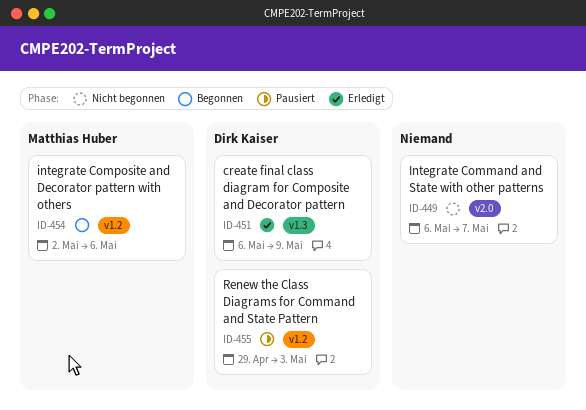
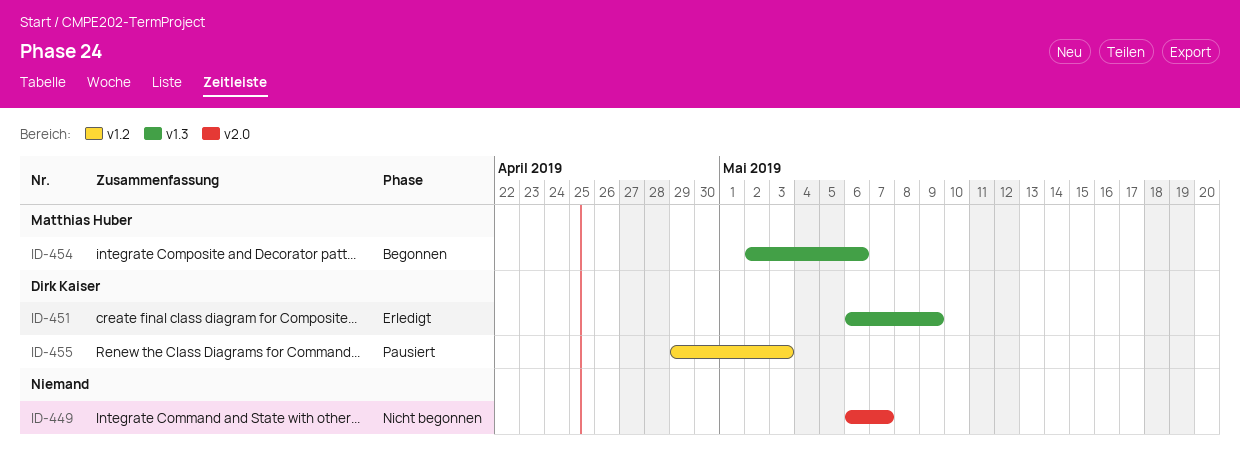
ID-454, label: v1.2 -> v1.3

